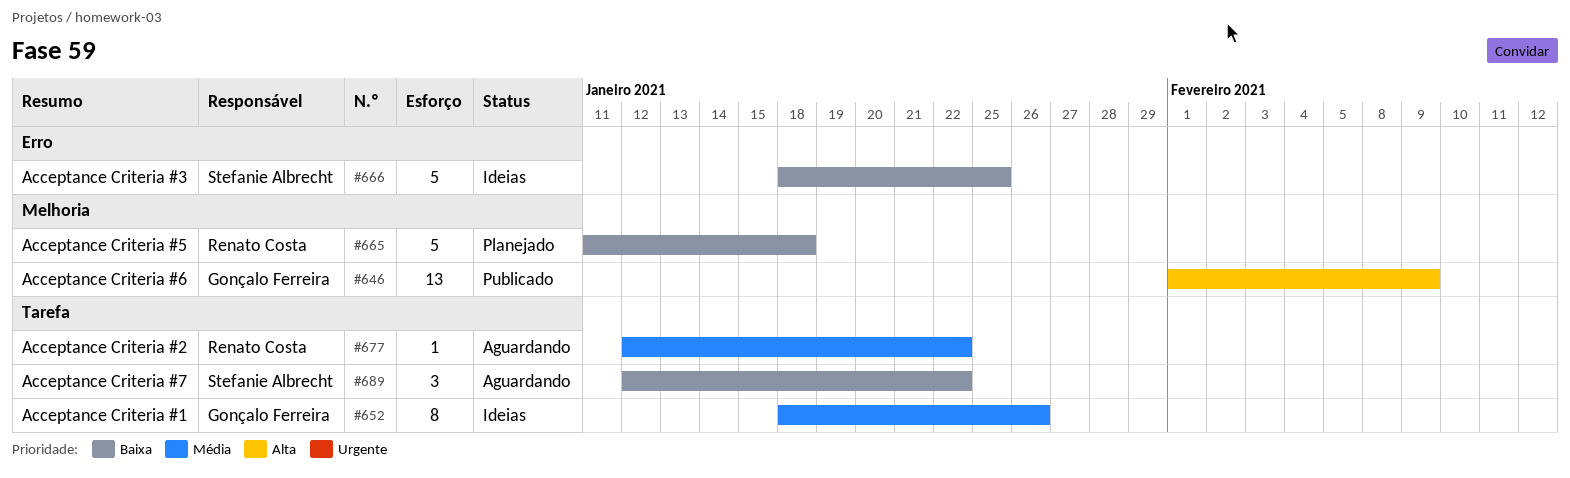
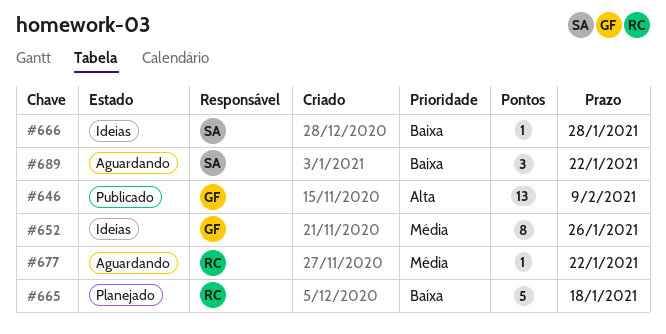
#666, estimate: 5 -> 1
#666, due: Jan 25 -> Jan 28

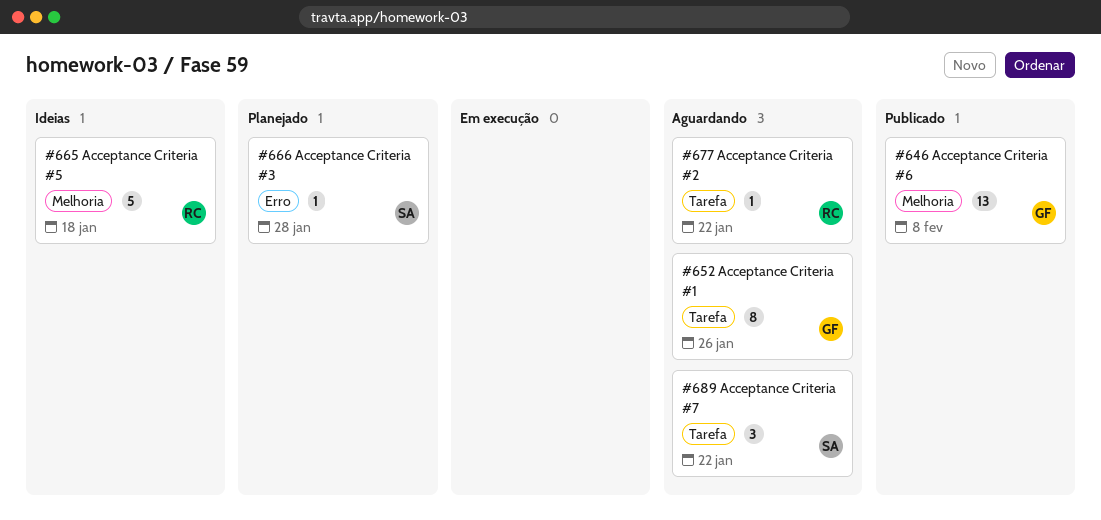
#646, due: Feb 9 -> Feb 8
#652, status: Ideias -> Aguardando
#665, status: Planejado -> Ideias
#666, status: Ideias -> Planejado

